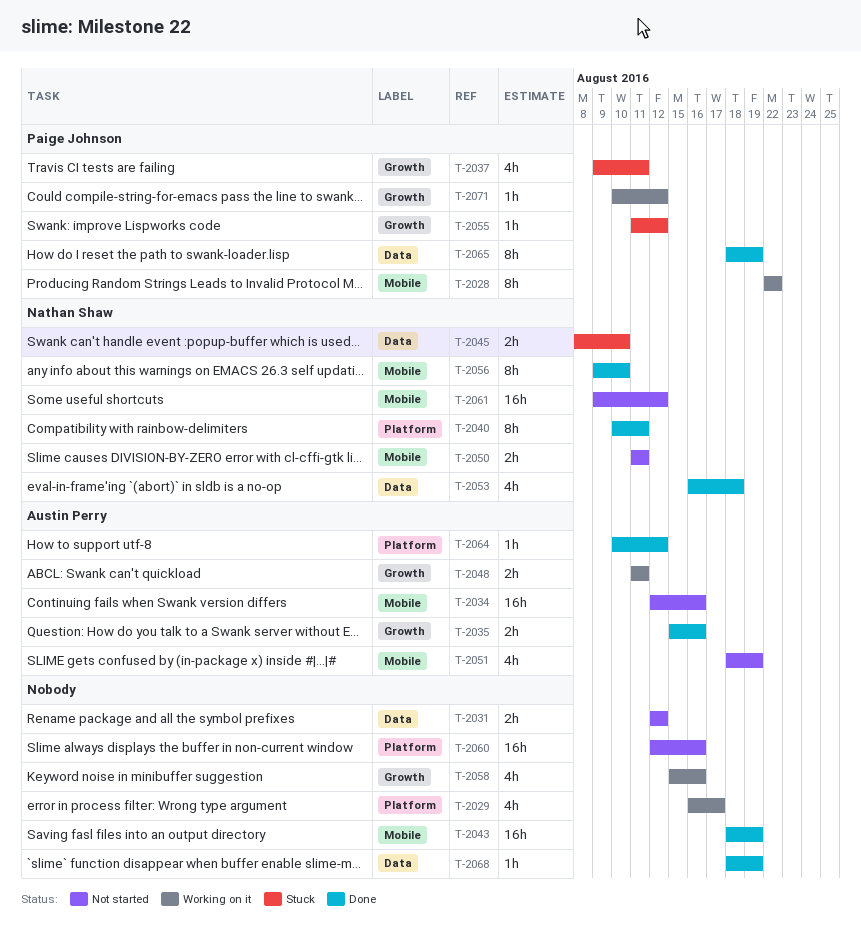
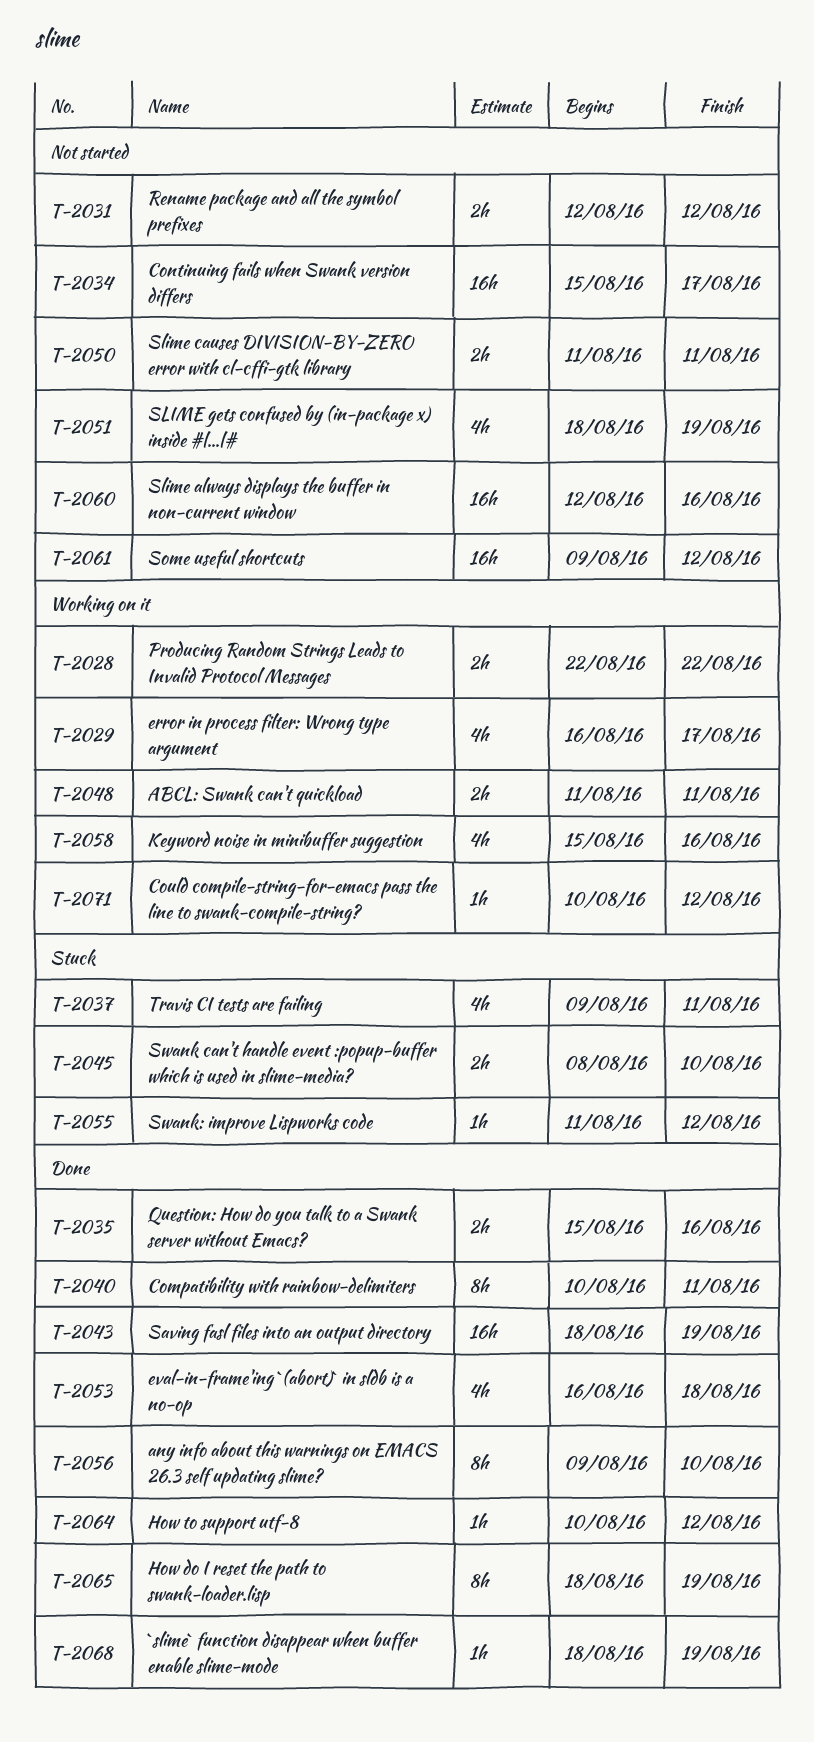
T-2028, estimate: 8h -> 2h
T-2034, start: Aug 12 -> Aug 15
T-2034, due: Aug 16 -> Aug 17

